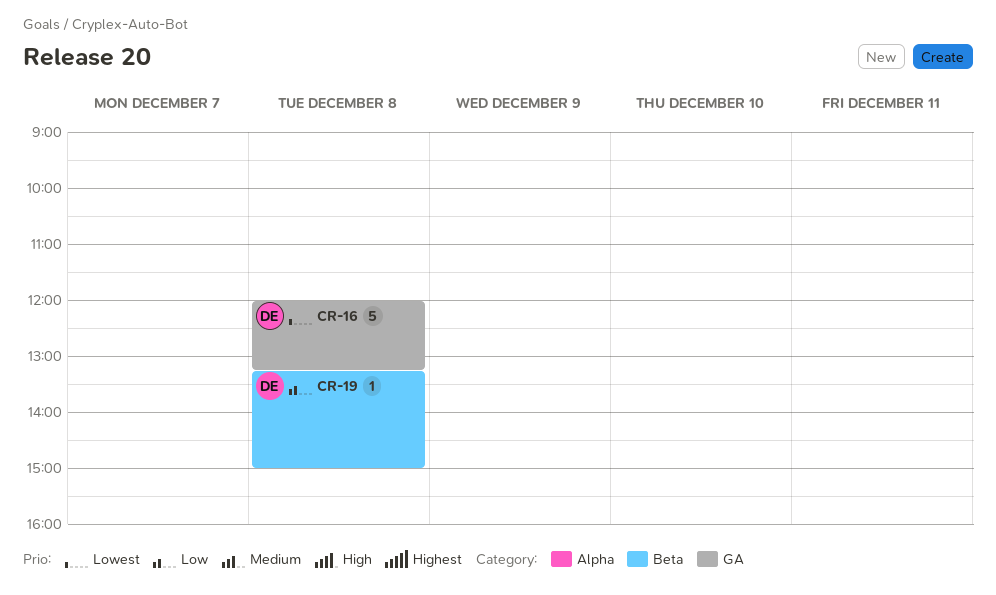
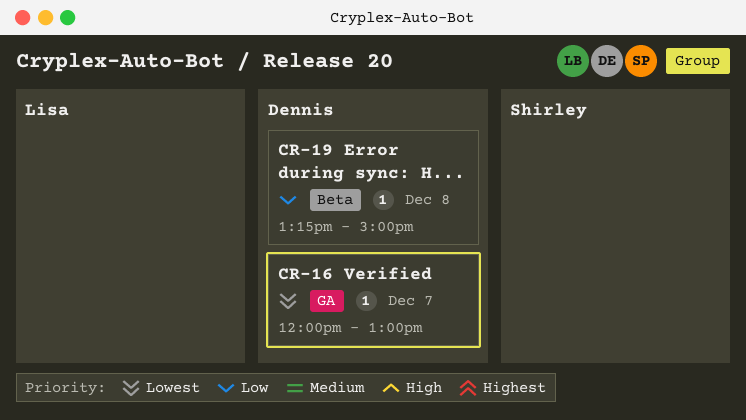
CR-16, estimate: 5 -> 1
CR-16, day: Dec 8 -> Dec 7
CR-16, ends: 13:15 -> 13:00

